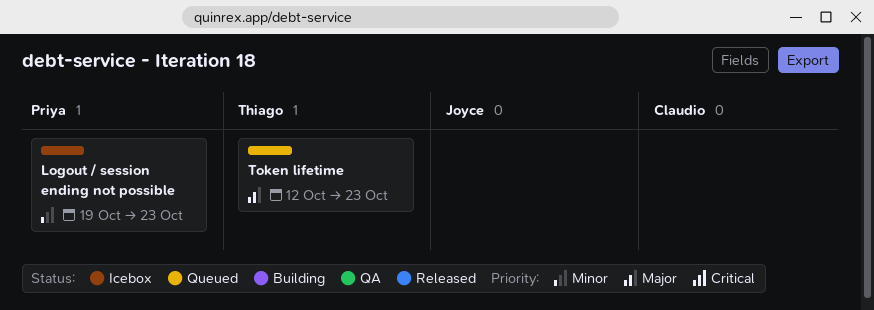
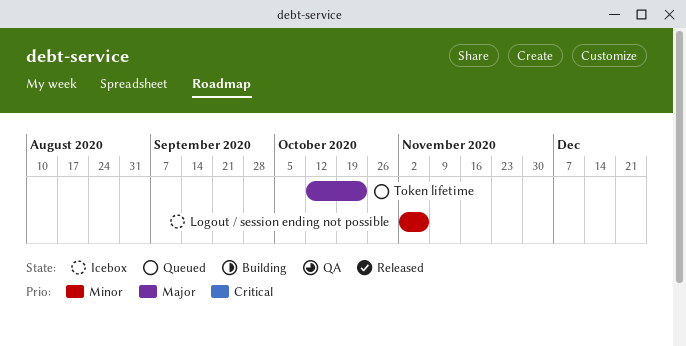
Logout / session ending not possible, start: Oct 19 -> Nov 2
Logout / session ending not possible, due: Oct 23 -> Nov 6

